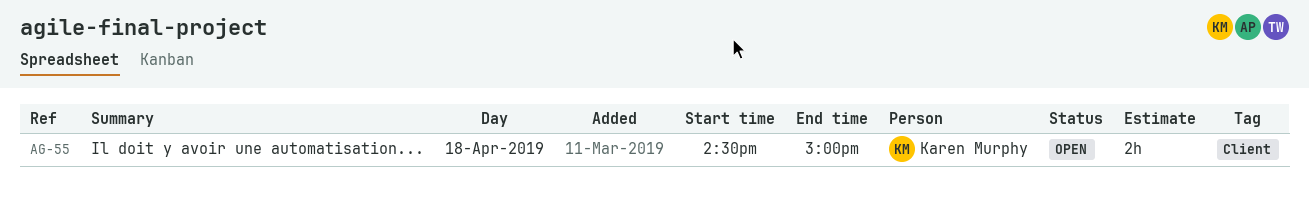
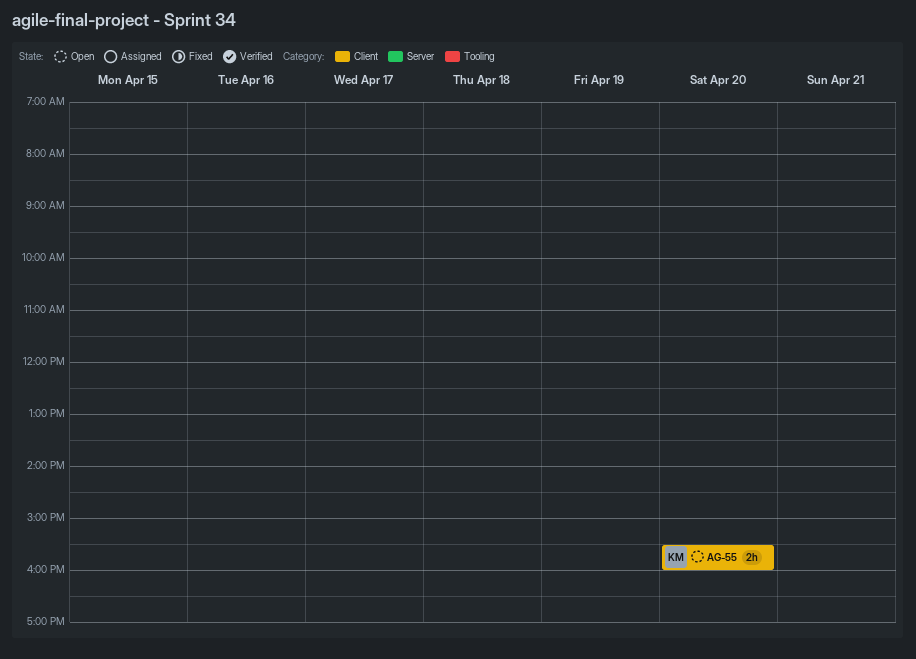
AG-55, day: Apr 18 -> Apr 20
AG-55, begins: 14:30 -> 15:30
AG-55, ends: 15:00 -> 16:00

